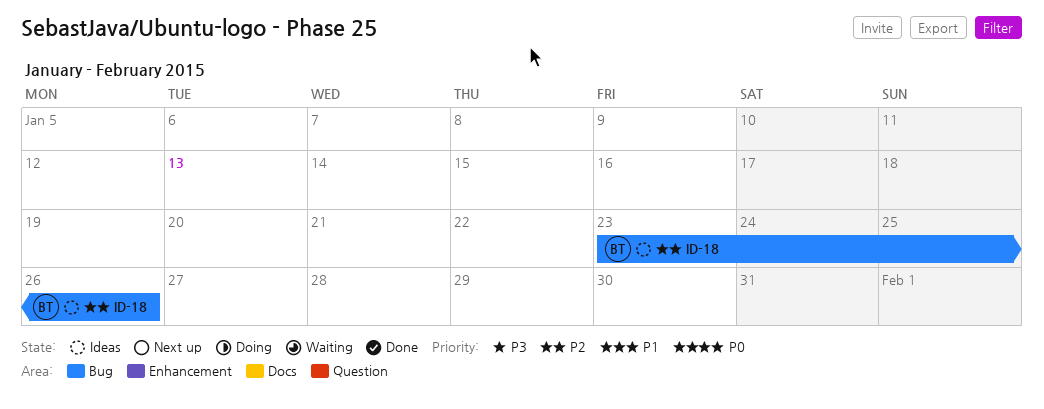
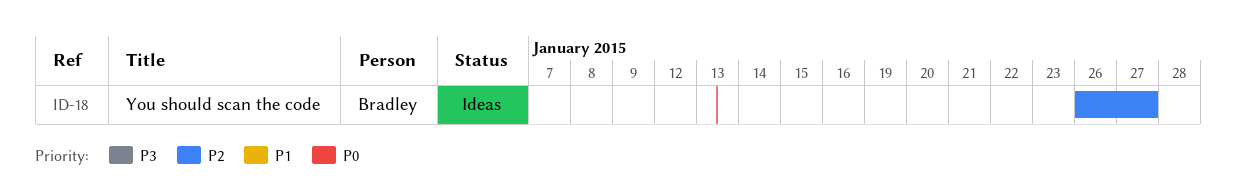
ID-18, start: Jan 23 -> Jan 26
ID-18, due: Jan 26 -> Jan 27

